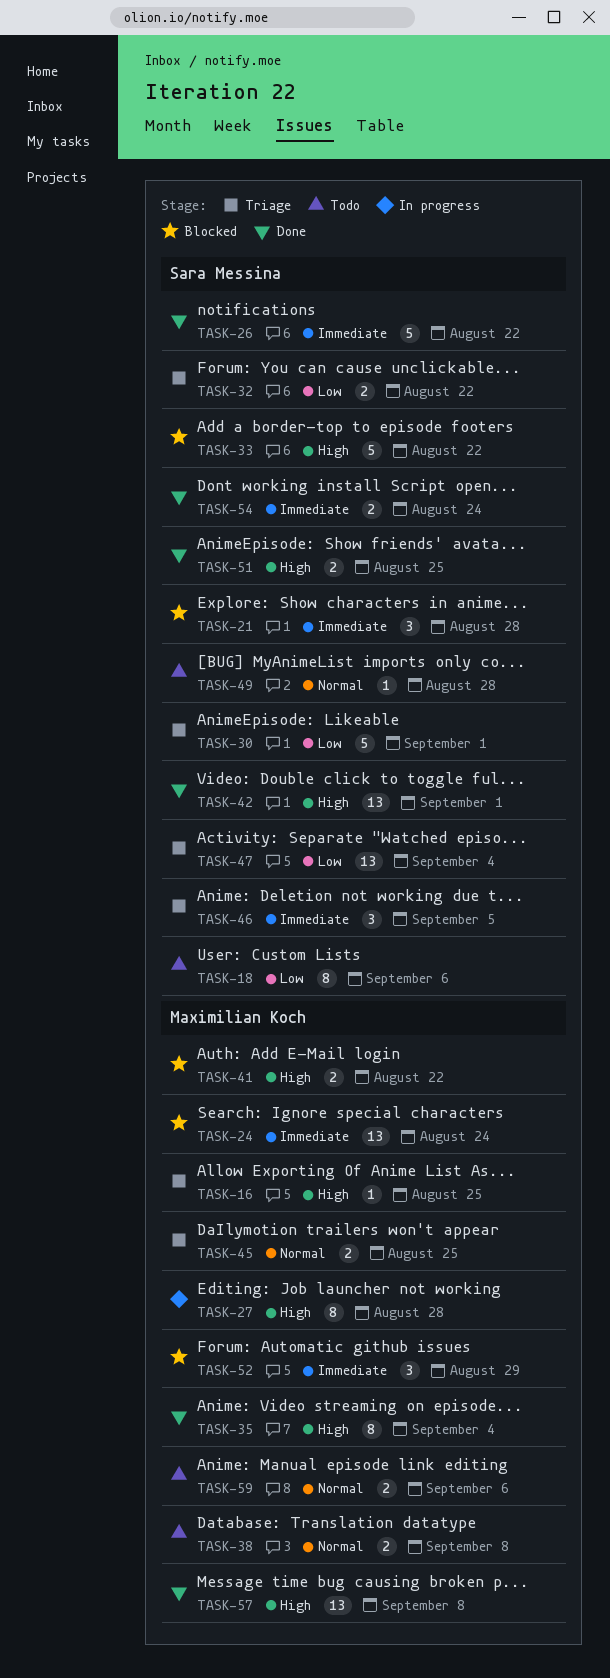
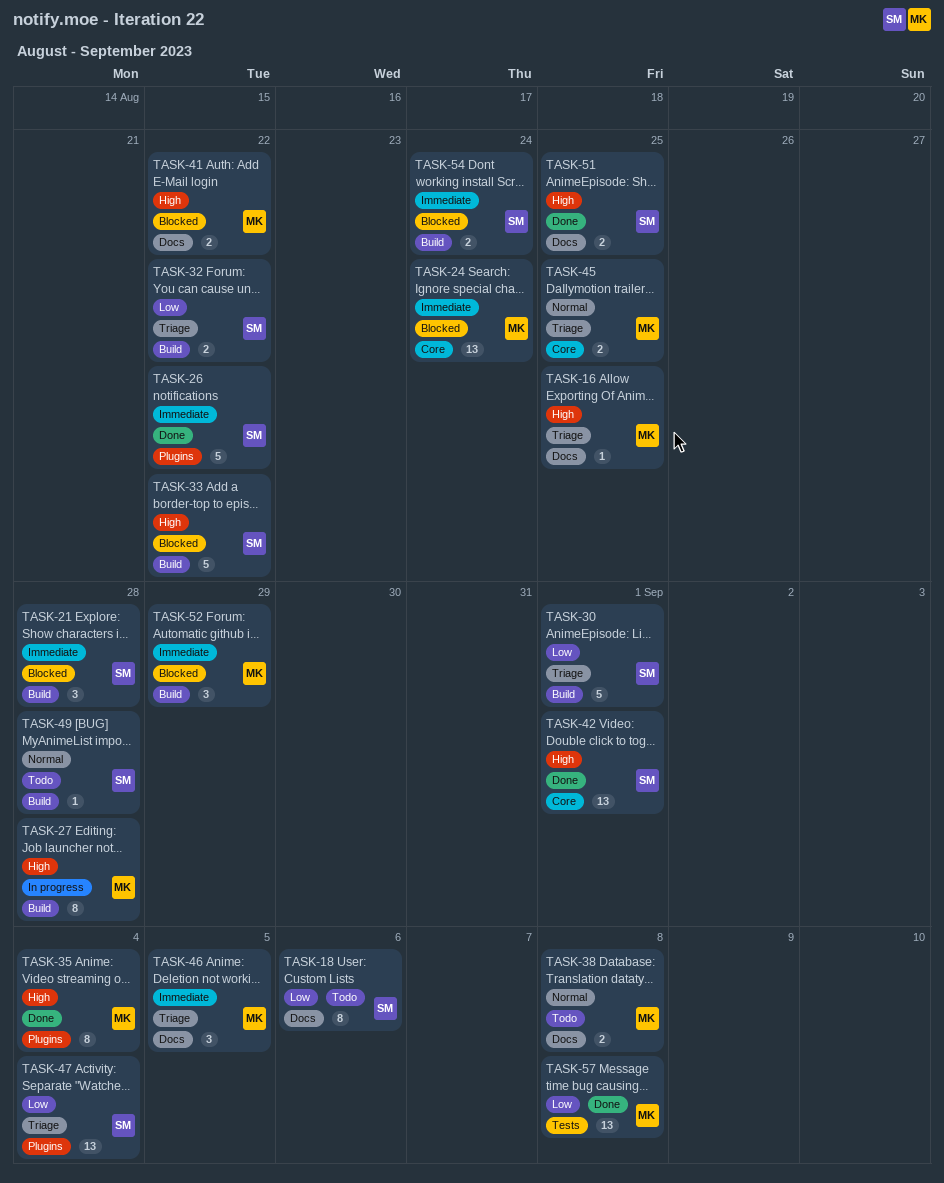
TASK-46, owner: Sara Messina -> Maximilian Koch
TASK-54, status: Done -> Blocked
TASK-57, priority: High -> Low
TASK-59: present -> none

